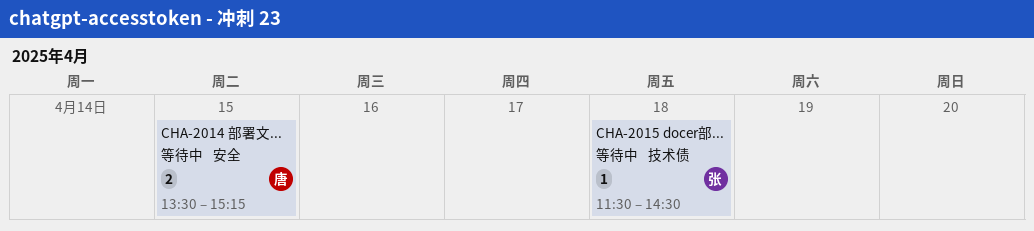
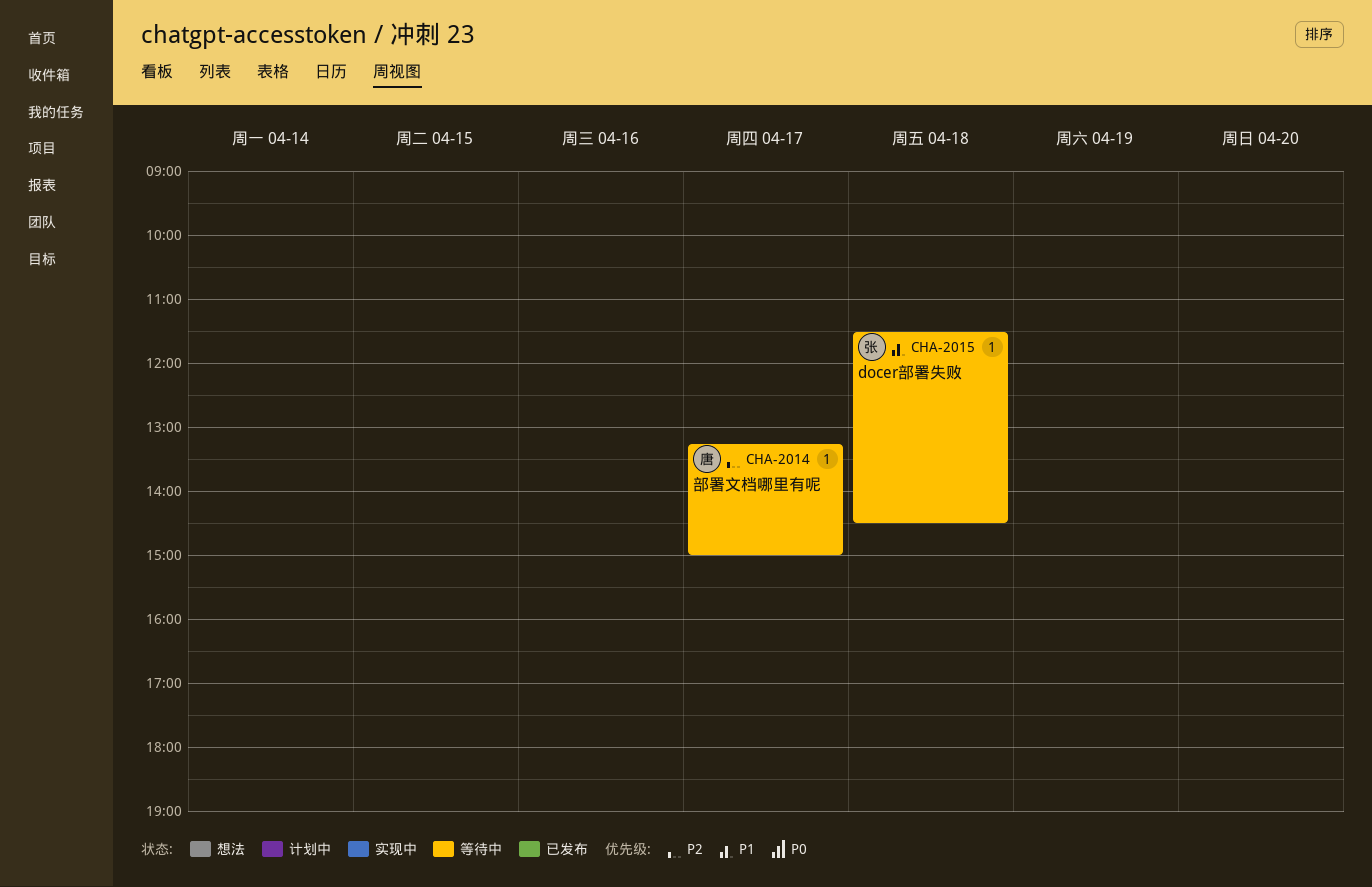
CHA-2014, estimate: 2 -> 1
CHA-2014, day: Apr 15 -> Apr 17
CHA-2014, begins: 13:30 -> 13:15
CHA-2014, ends: 15:15 -> 15:00

